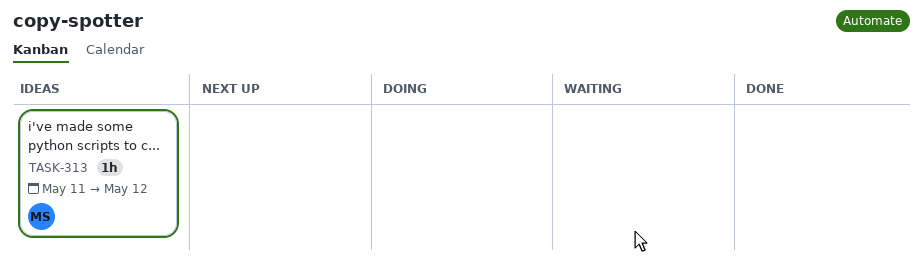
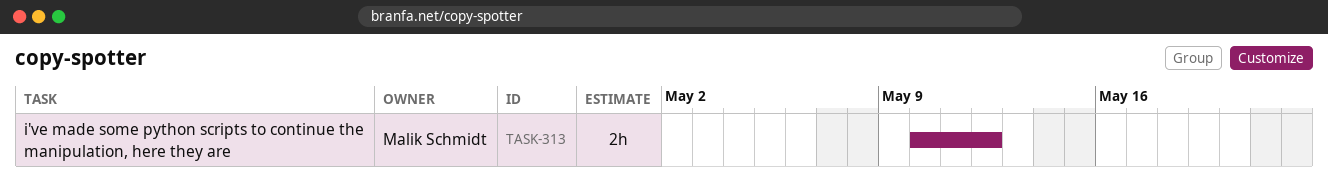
TASK-313, estimate: 1h -> 2h
TASK-313, start: May 11 -> May 10

